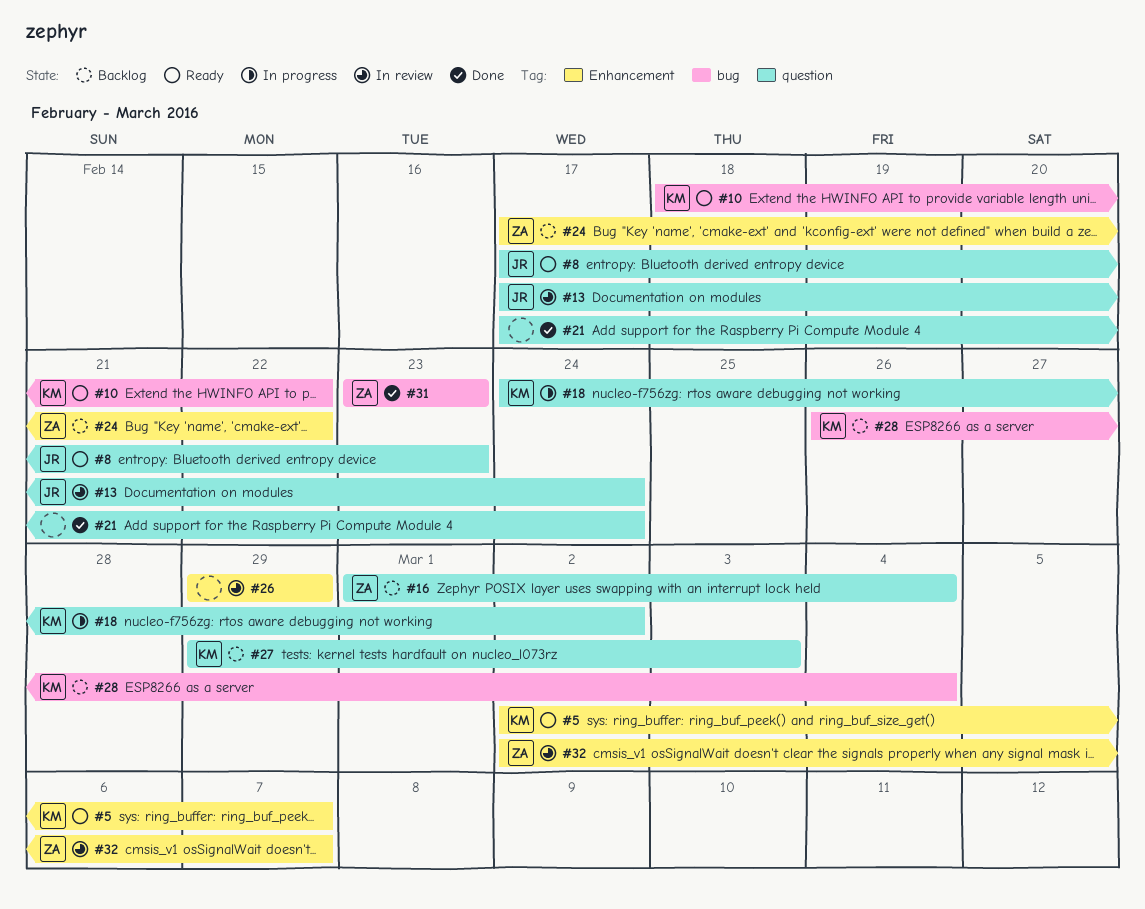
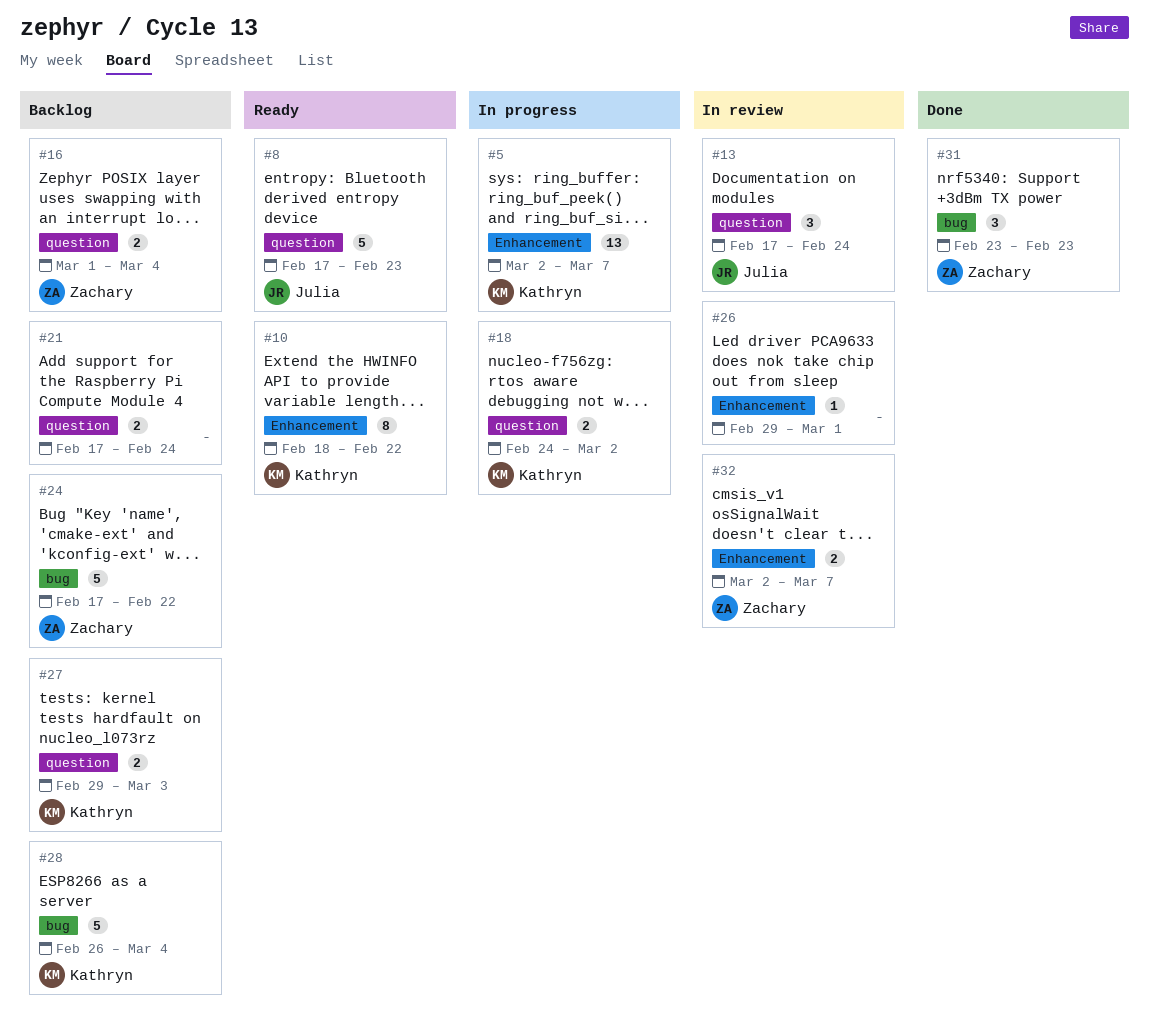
#5, status: Ready -> In progress
#10, label: bug -> Enhancement
#21, status: Done -> Backlog
#24, label: Enhancement -> bug
#26, due: Feb 29 -> Mar 1

